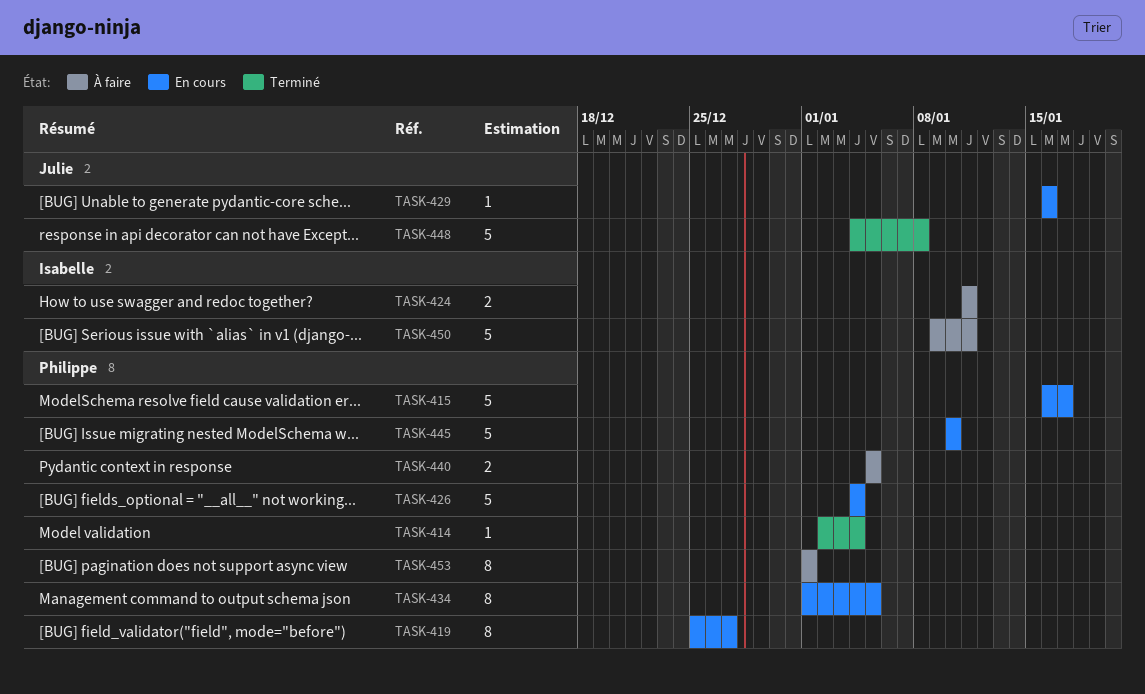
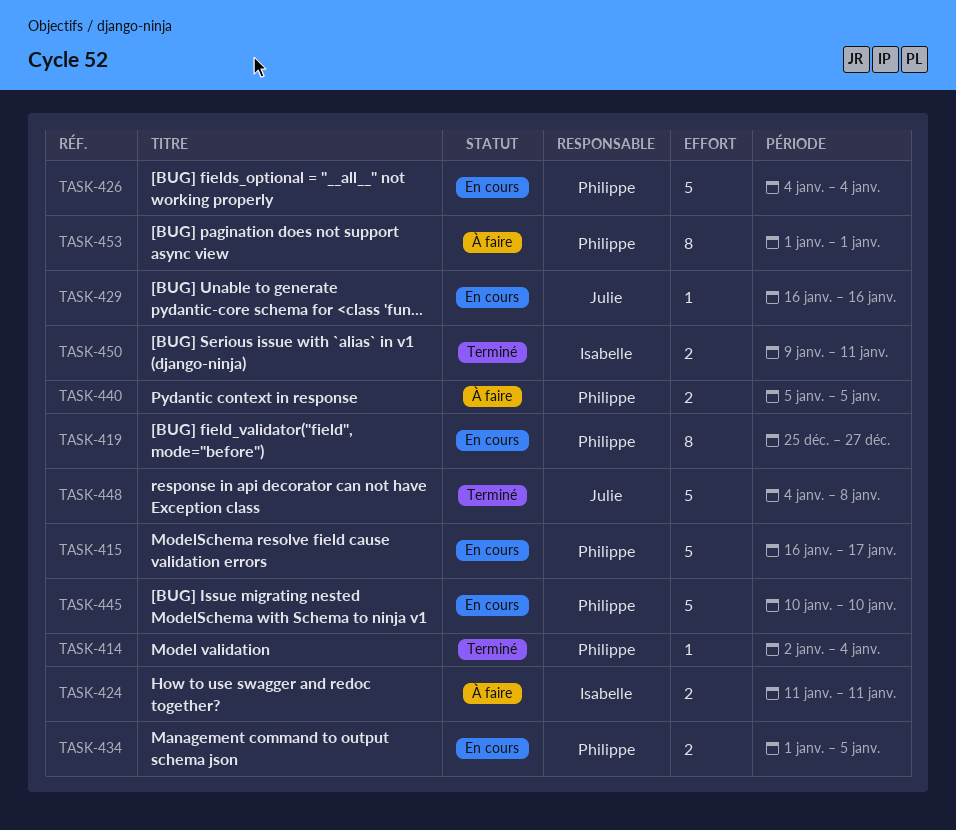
TASK-434, estimate: 8 -> 2
TASK-450, status: À faire -> Terminé
TASK-450, estimate: 5 -> 2

